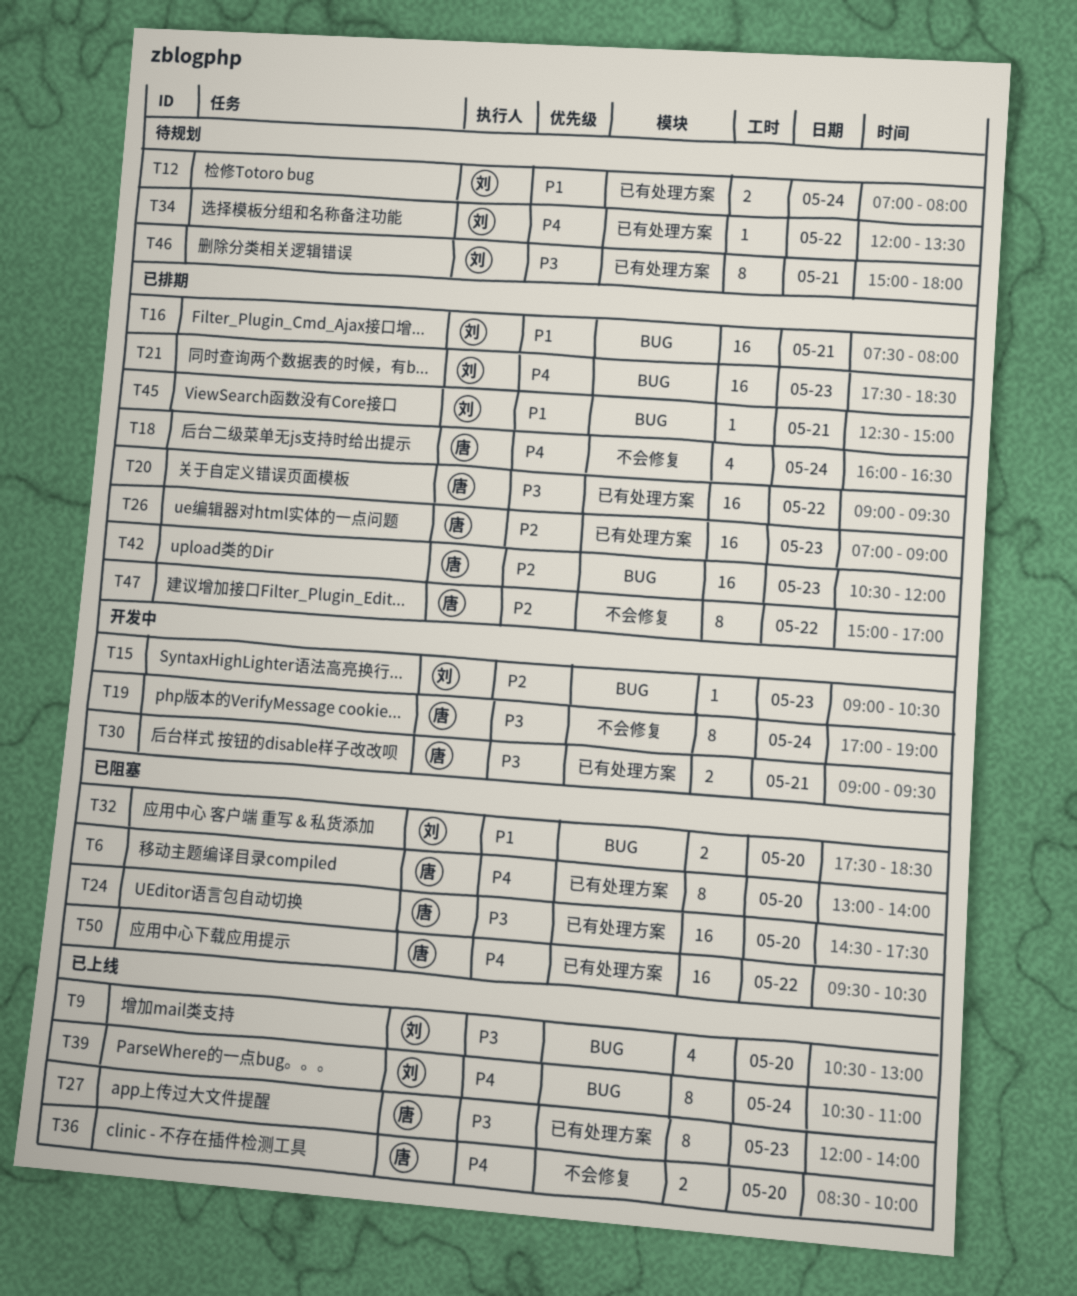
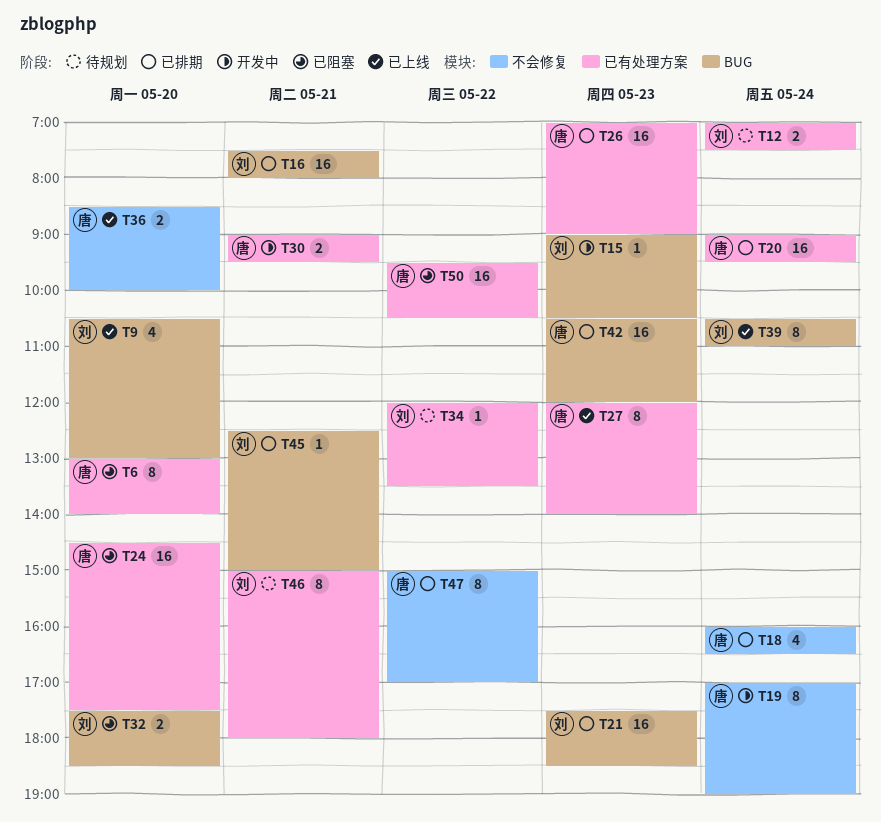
T12, ends: 08:00 -> 07:30
T20, day: May 22 -> May 24

